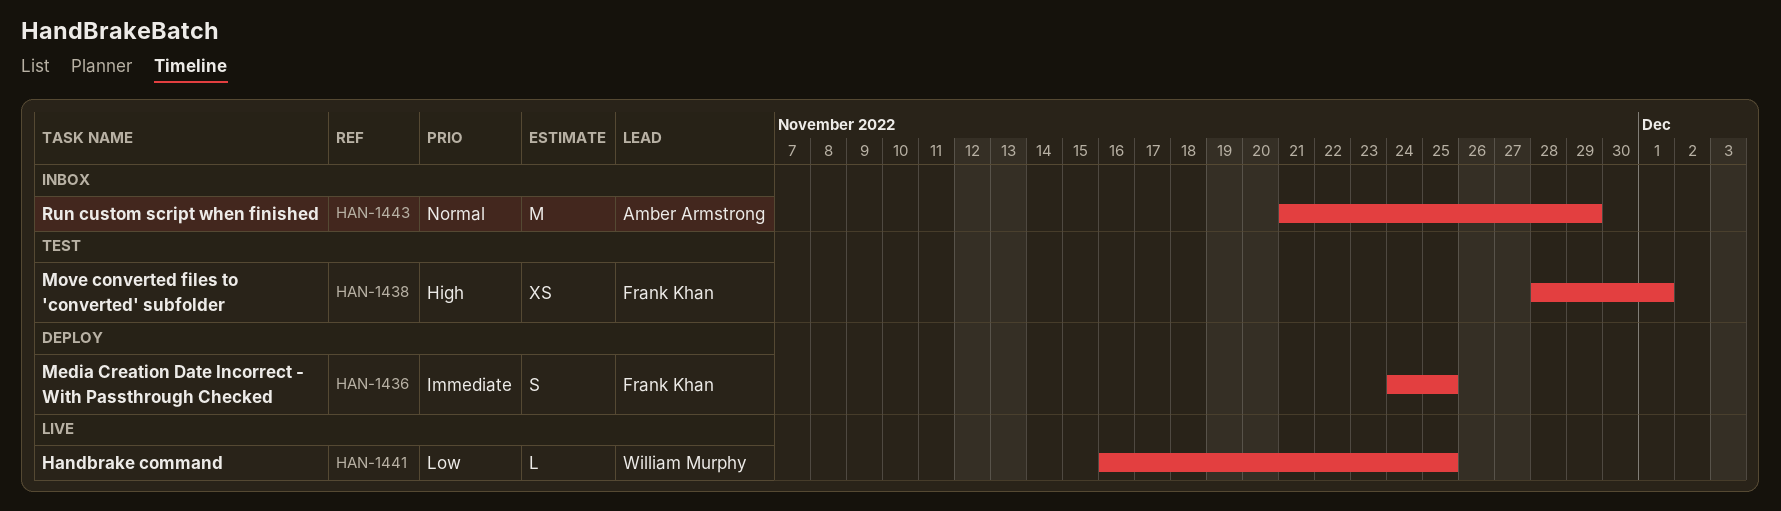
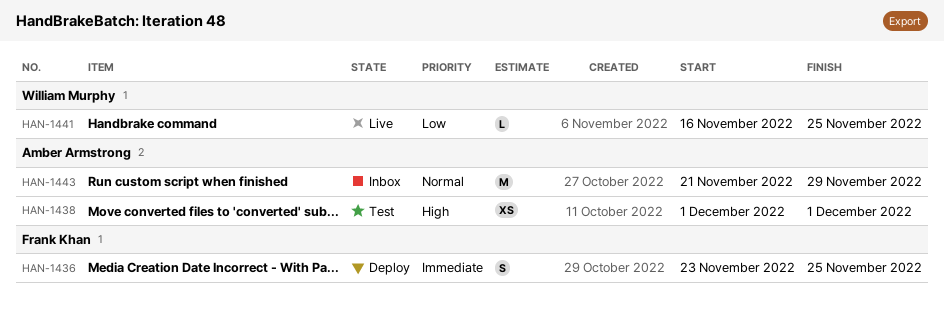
HAN-1436, start: Nov 24 -> Nov 23
HAN-1438, owner: Frank Khan -> Amber Armstrong
HAN-1438, start: Nov 28 -> Dec 1

